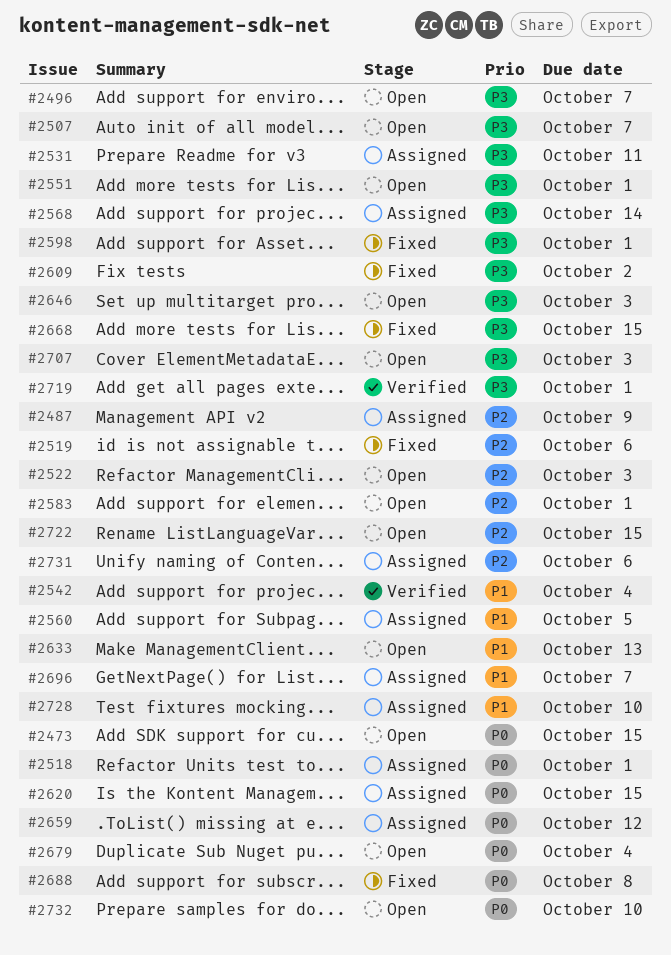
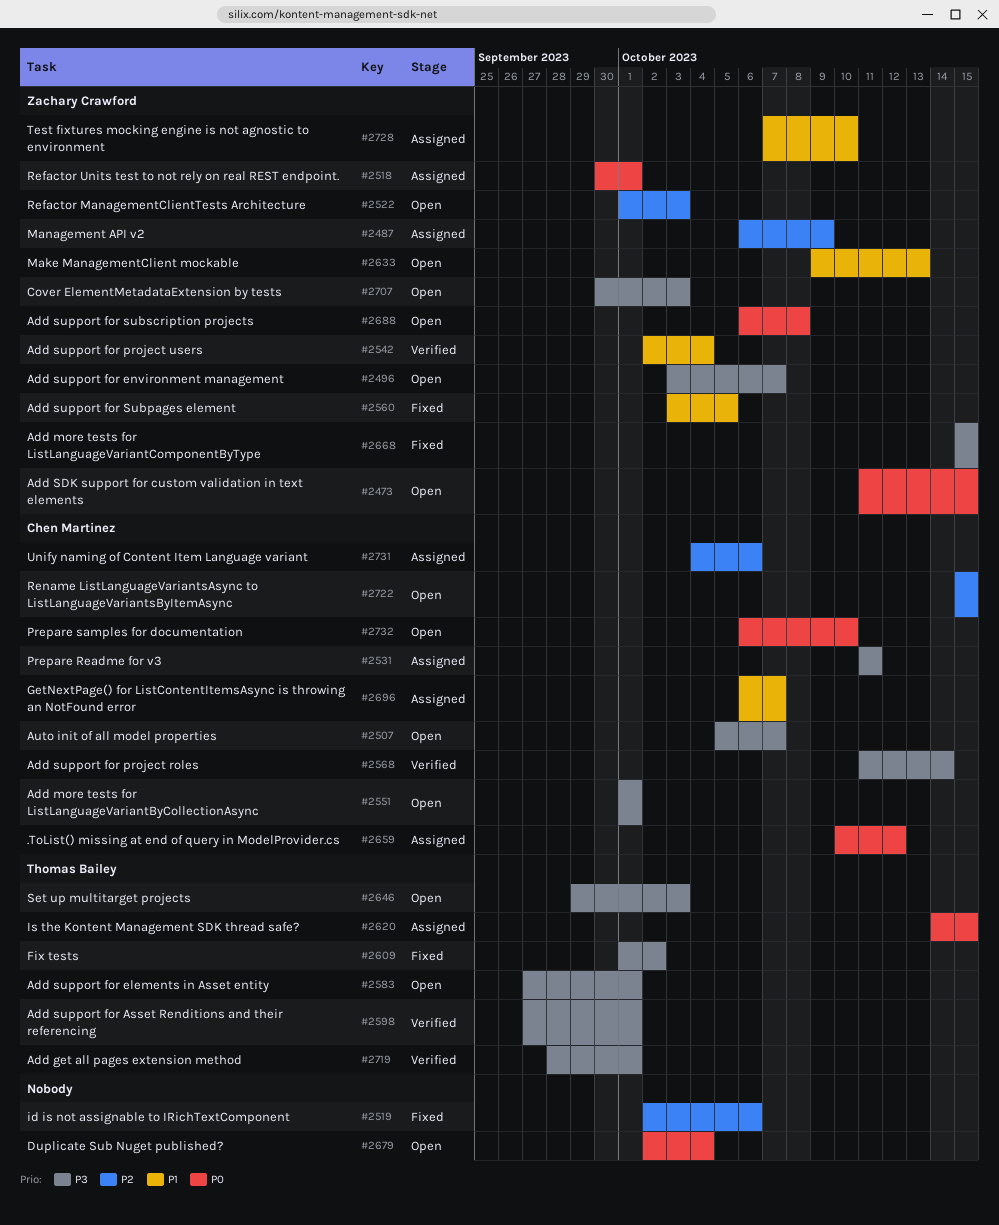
#2560, status: Assigned -> Fixed
#2568, status: Assigned -> Verified
#2583, priority: P2 -> P3
#2598, status: Fixed -> Verified
#2688, status: Fixed -> Open

